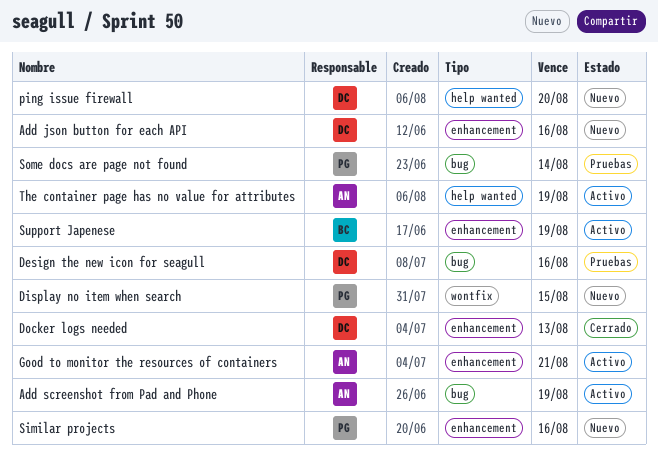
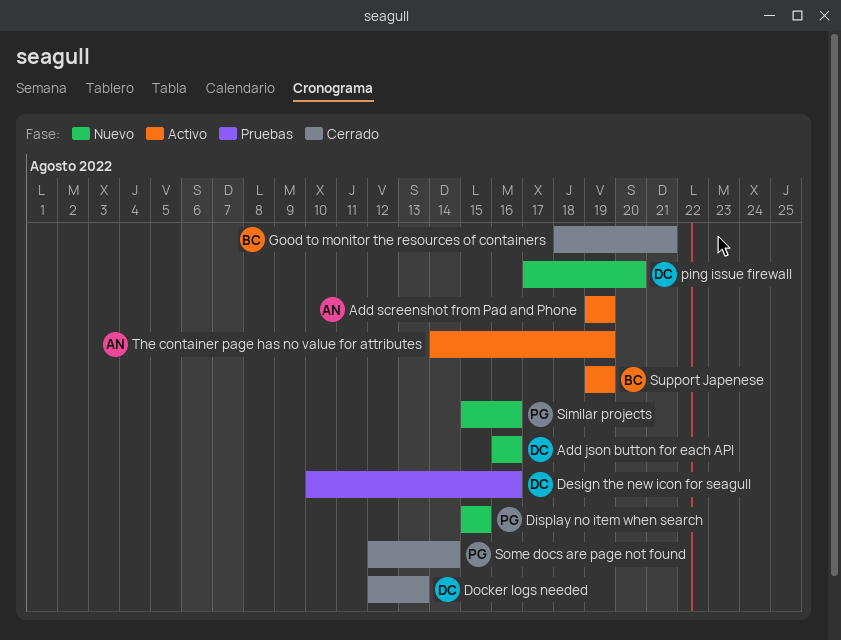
Good to monitor the resources of containers, status: Activo -> Cerrado
Good to monitor the resources of containers, owner: AN -> BC
Some docs are page not found, status: Pruebas -> Cerrado

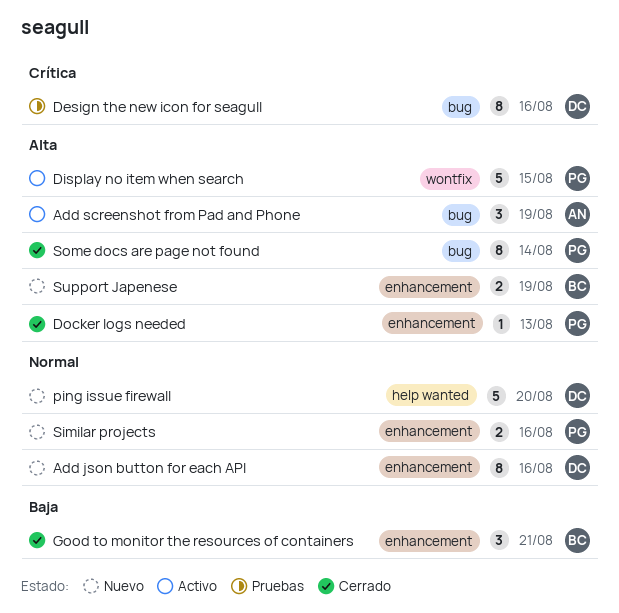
Display no item when search, status: Nuevo -> Activo
Docker logs needed, owner: DC -> PG
Support Japenese, status: Activo -> Nuevo
The container page has no value for attributes: present -> none

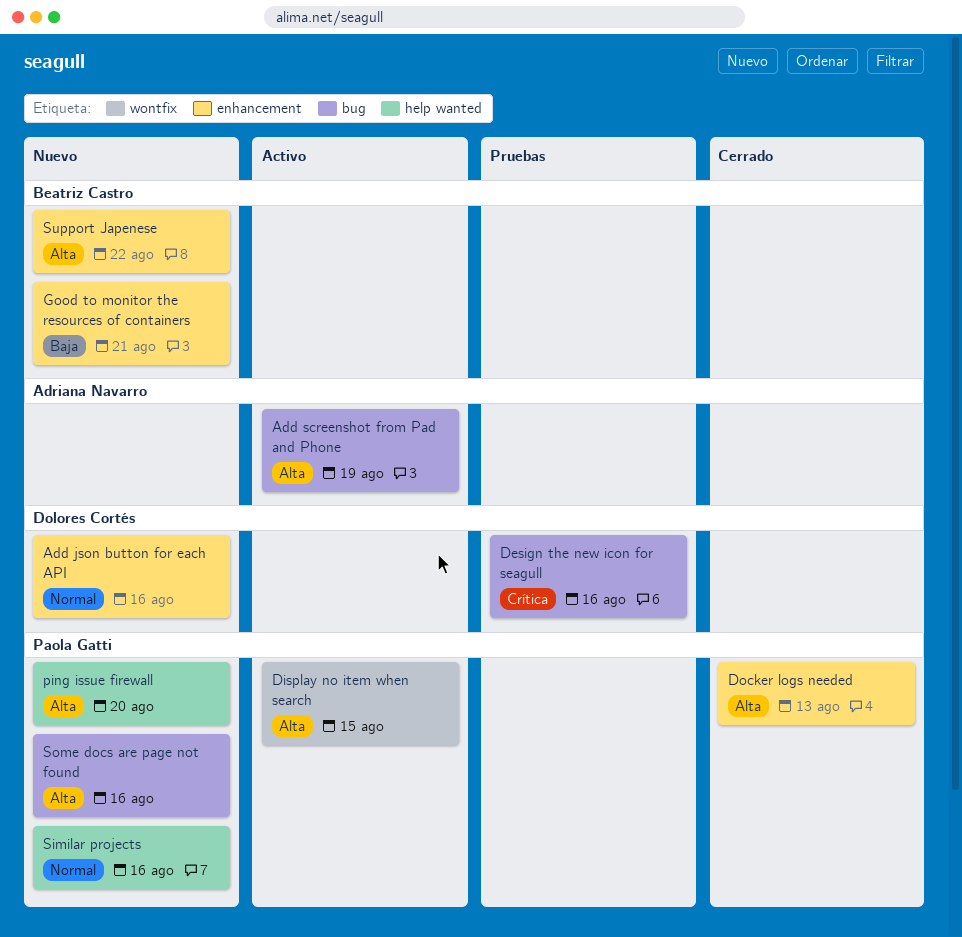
Good to monitor the resources of containers, status: Cerrado -> Nuevo
ping issue firewall, owner: Dolores Cortés -> Paola Gatti
ping issue firewall, priority: Normal -> Alta
Similar projects, label: enhancement -> help wanted
Some docs are page not found, status: Cerrado -> Nuevo
Some docs are page not found, due: Aug 14 -> Aug 16
Support Japenese, due: Aug 19 -> Aug 22

